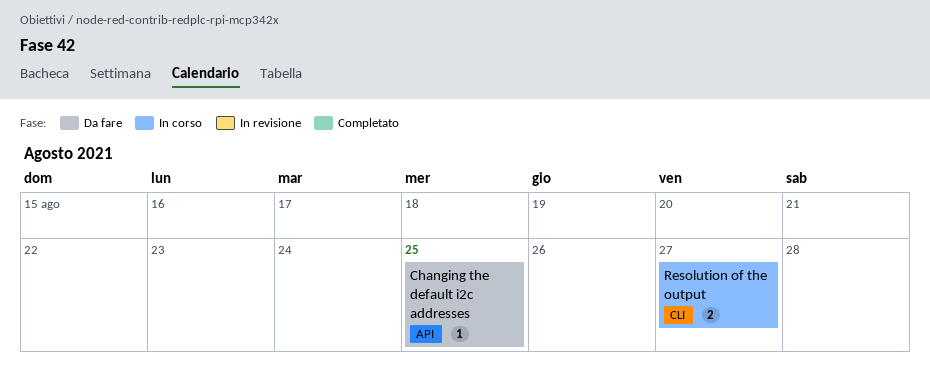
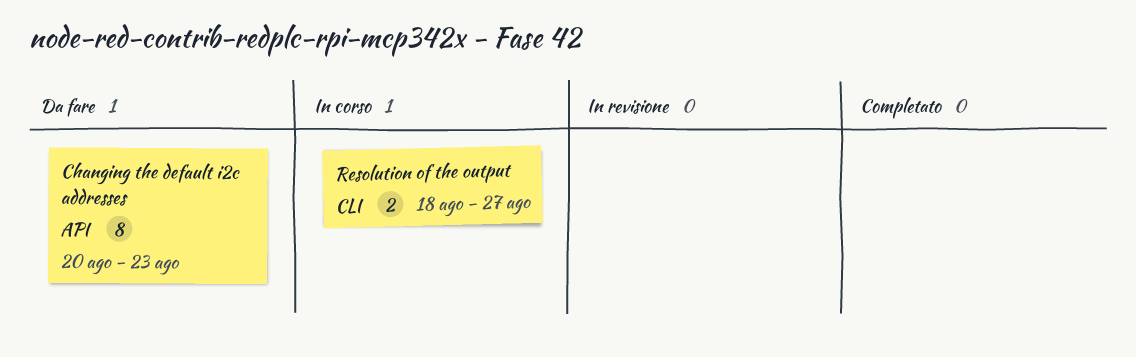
Changing the default i2c addresses, estimate: 1 -> 8
Changing the default i2c addresses, due: Aug 25 -> Aug 23

